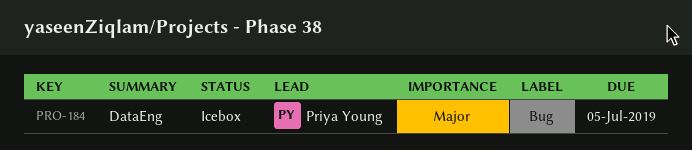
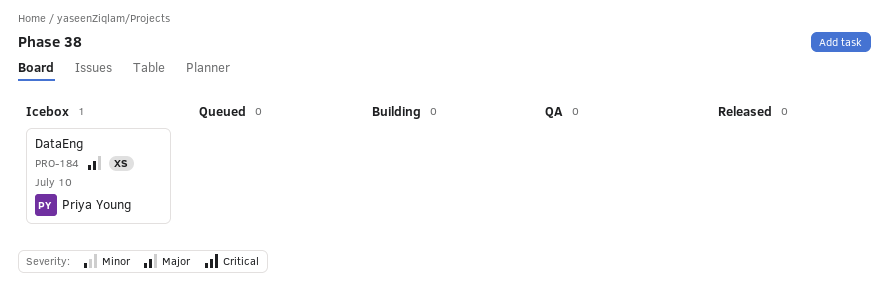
PRO-184, due: Jul 5 -> Jul 10

